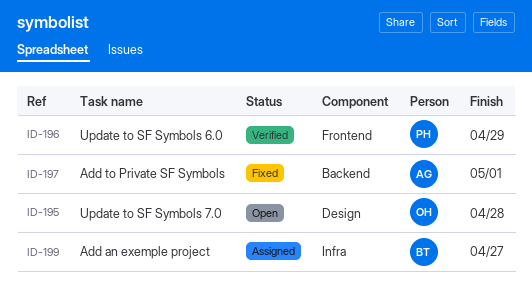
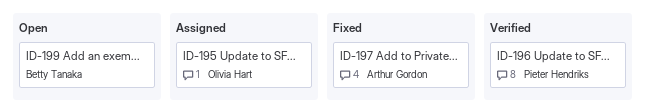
ID-195, status: Open -> Assigned
ID-199, status: Assigned -> Open

